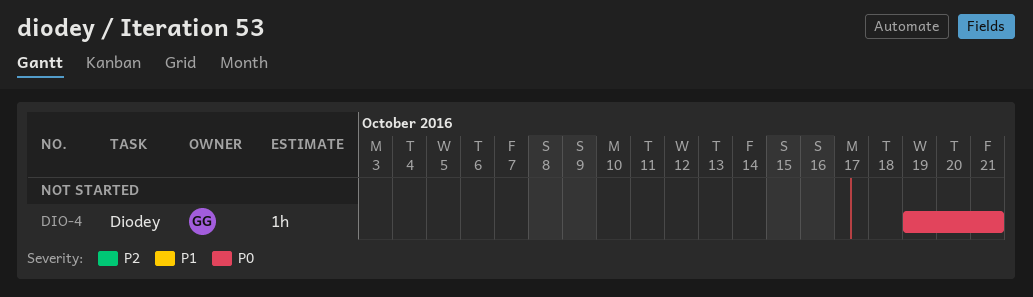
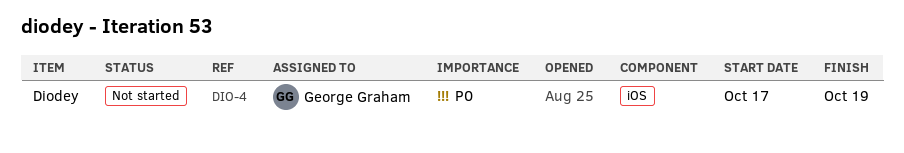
DIO-4, start: Oct 19 -> Oct 17
DIO-4, due: Oct 21 -> Oct 19

